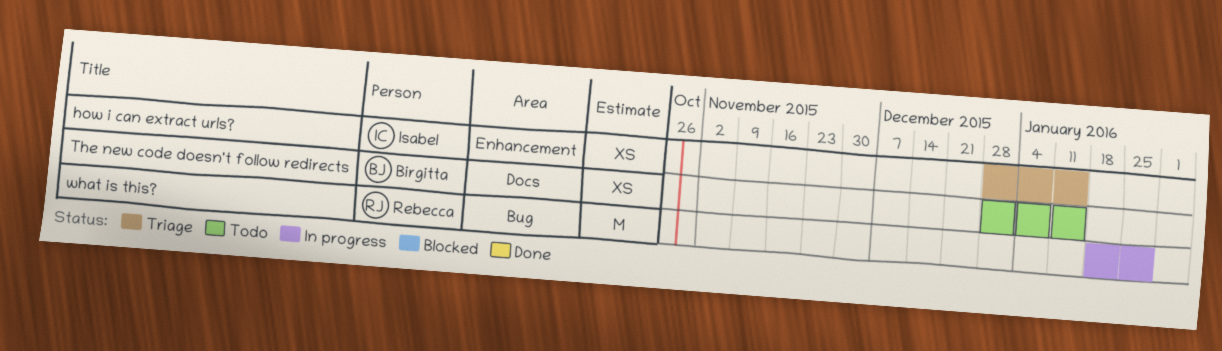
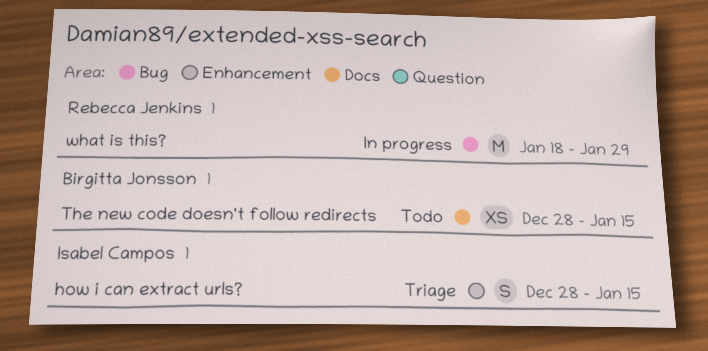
how i can extract urls?, estimate: XS -> S

